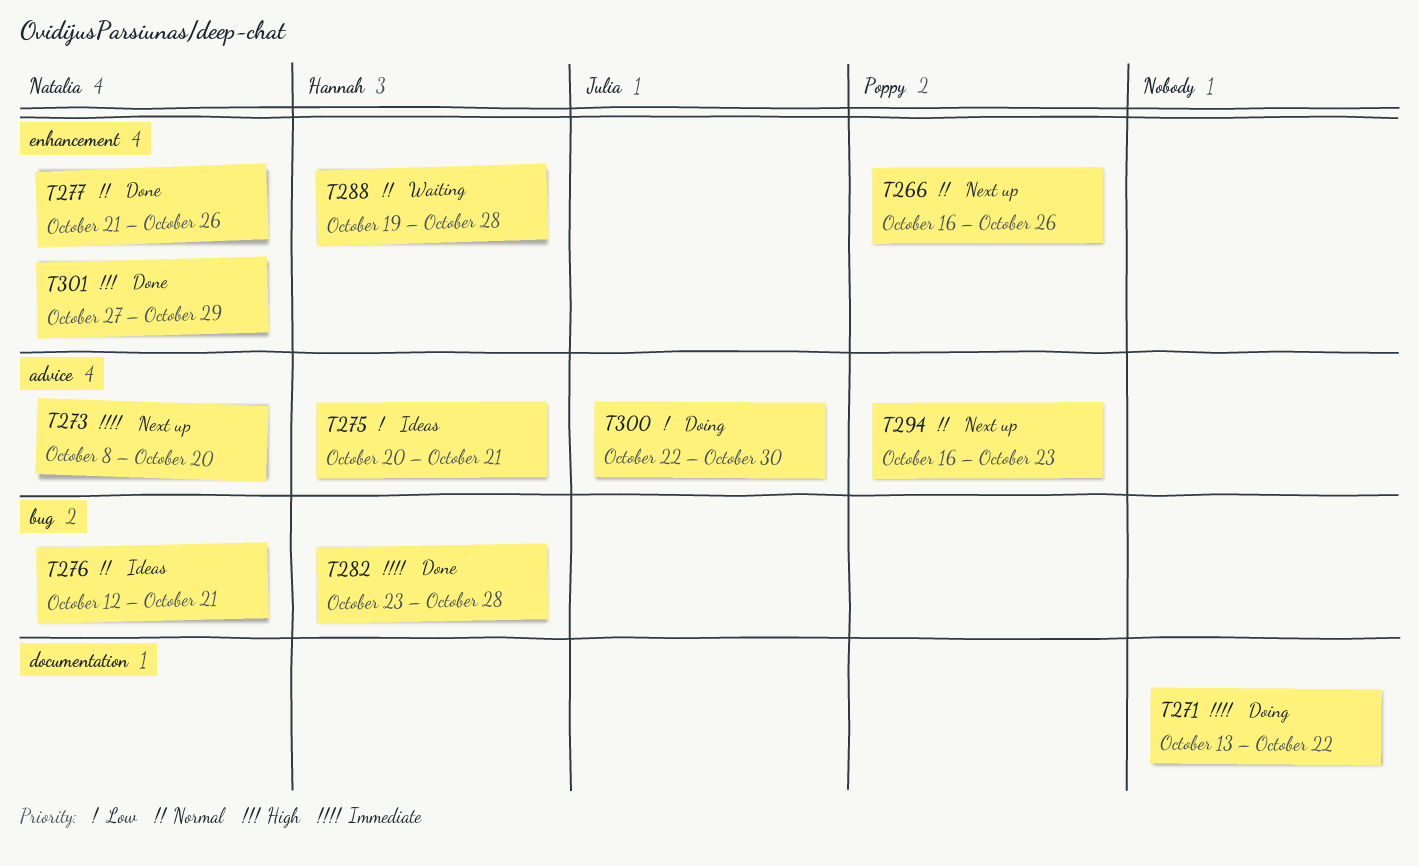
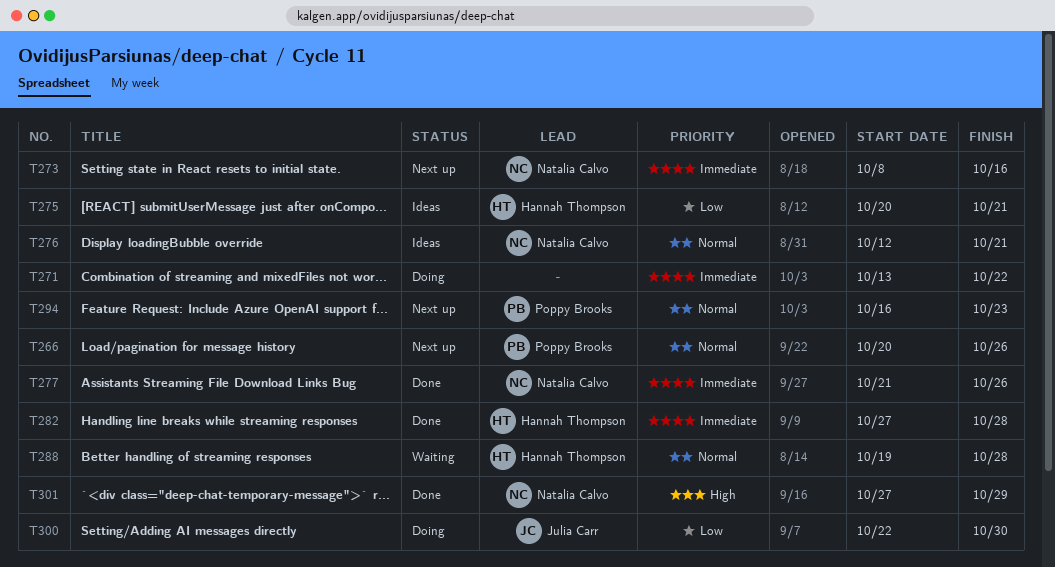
T266, start: Oct 16 -> Oct 20
T273, due: Oct 20 -> Oct 16
T277, priority: Normal -> Immediate
T282, start: Oct 23 -> Oct 27

